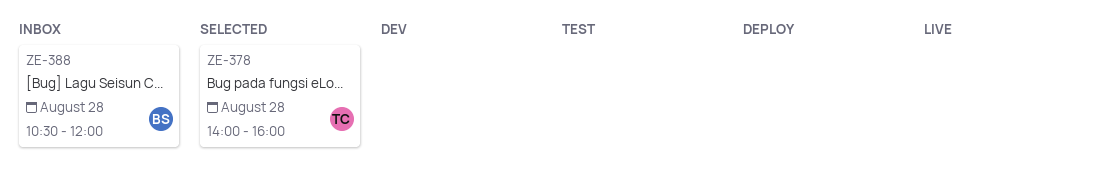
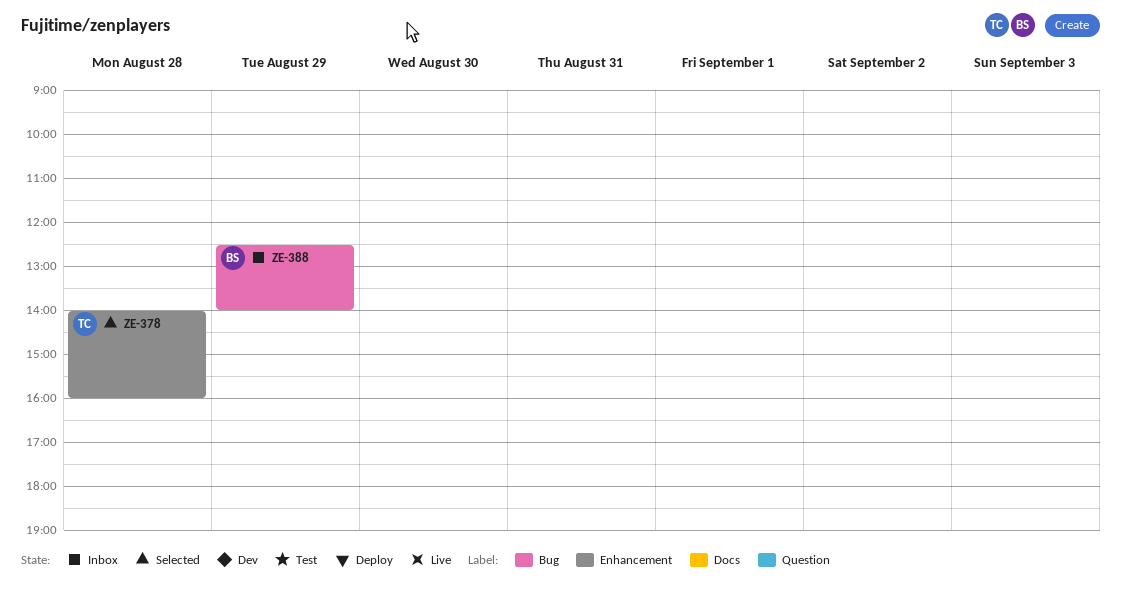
ZE-388, day: Aug 28 -> Aug 29
ZE-388, begins: 10:30 -> 12:30
ZE-388, ends: 12:00 -> 14:00

